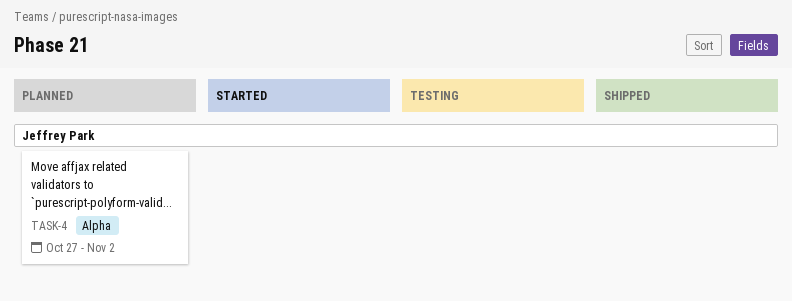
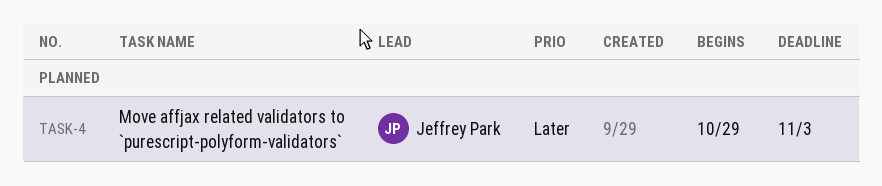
TASK-4, start: Oct 27 -> Oct 29
TASK-4, due: Nov 2 -> Nov 3

